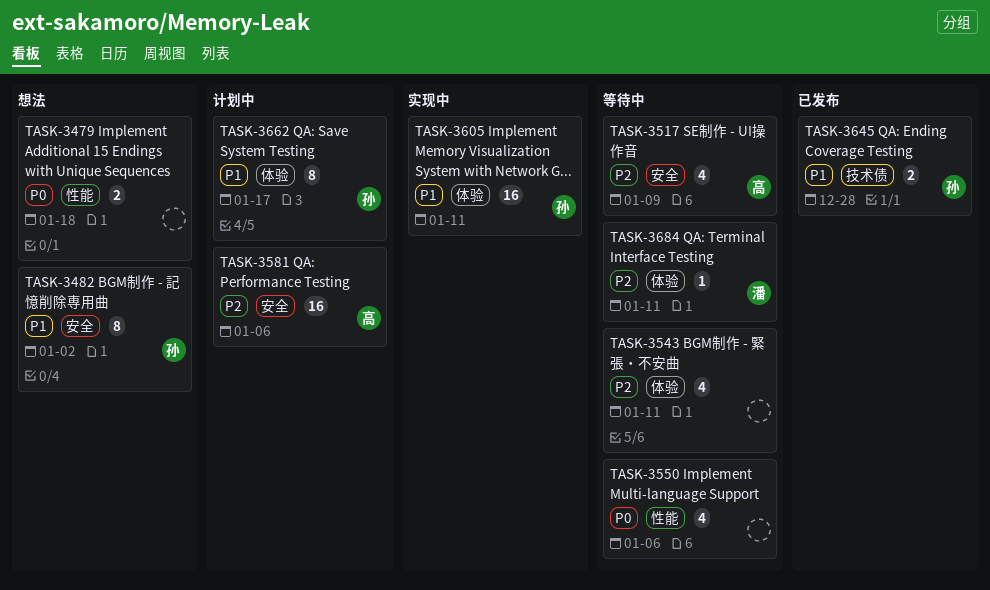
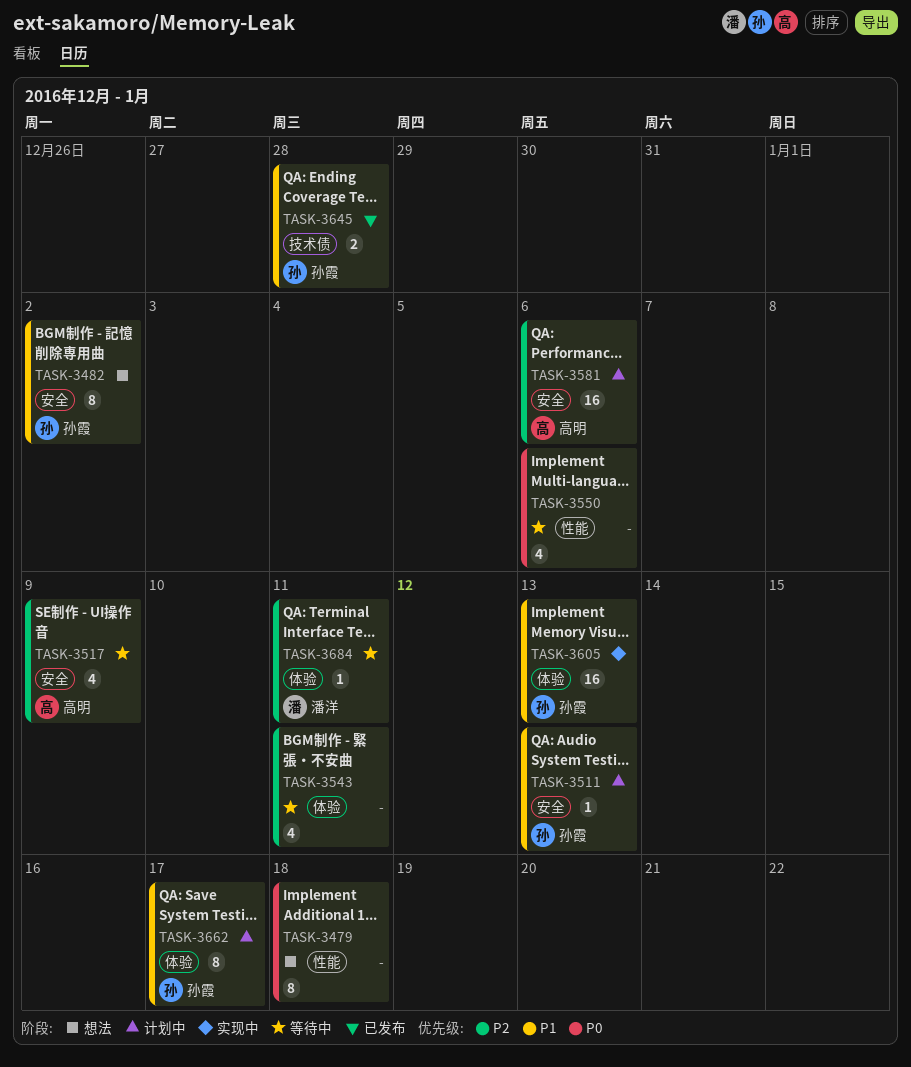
TASK-3479, estimate: 2 -> 8
TASK-3511: none -> present
TASK-3605, due: Jan 11 -> Jan 13

